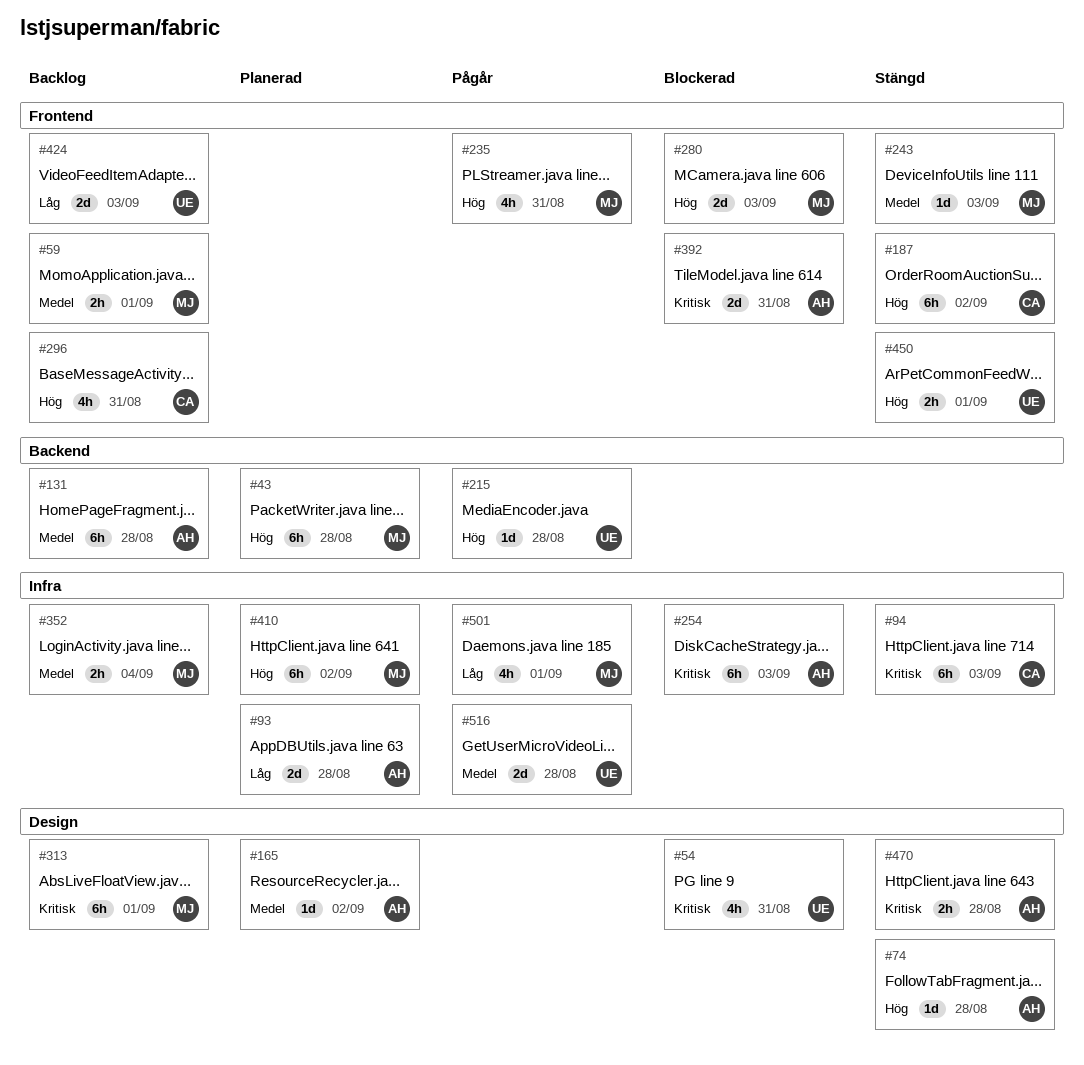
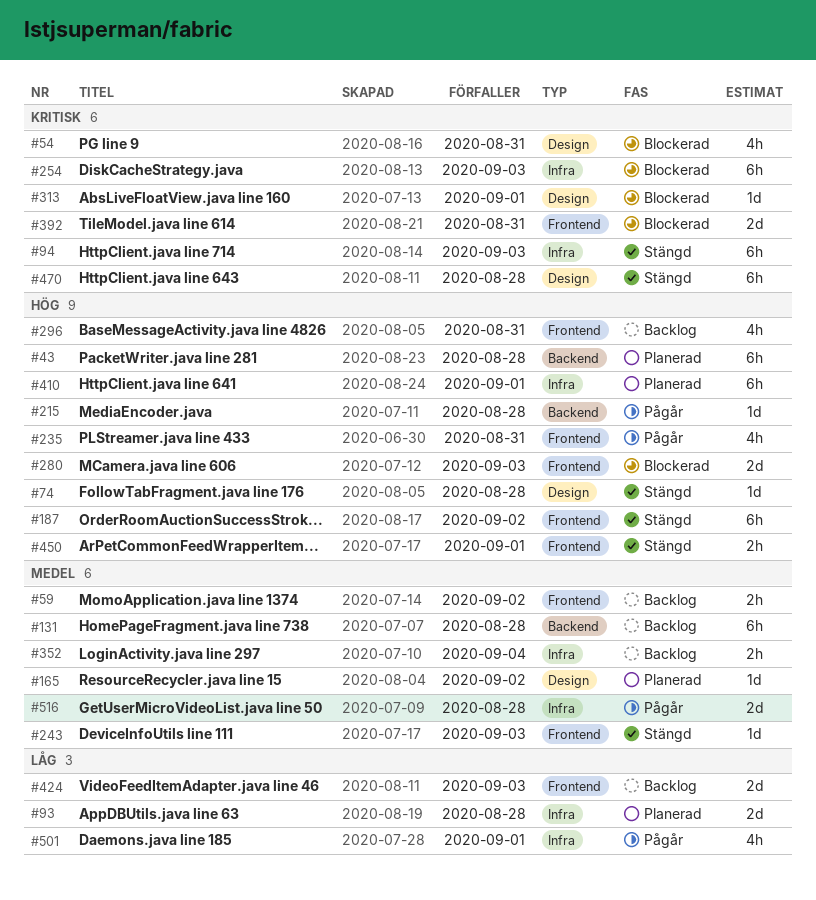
#59, due: Sep 1 -> Sep 2
#313, status: Backlog -> Blockerad
#313, estimate: 6h -> 1d
#410, due: Sep 2 -> Sep 1
#470, estimate: 2h -> 6h

